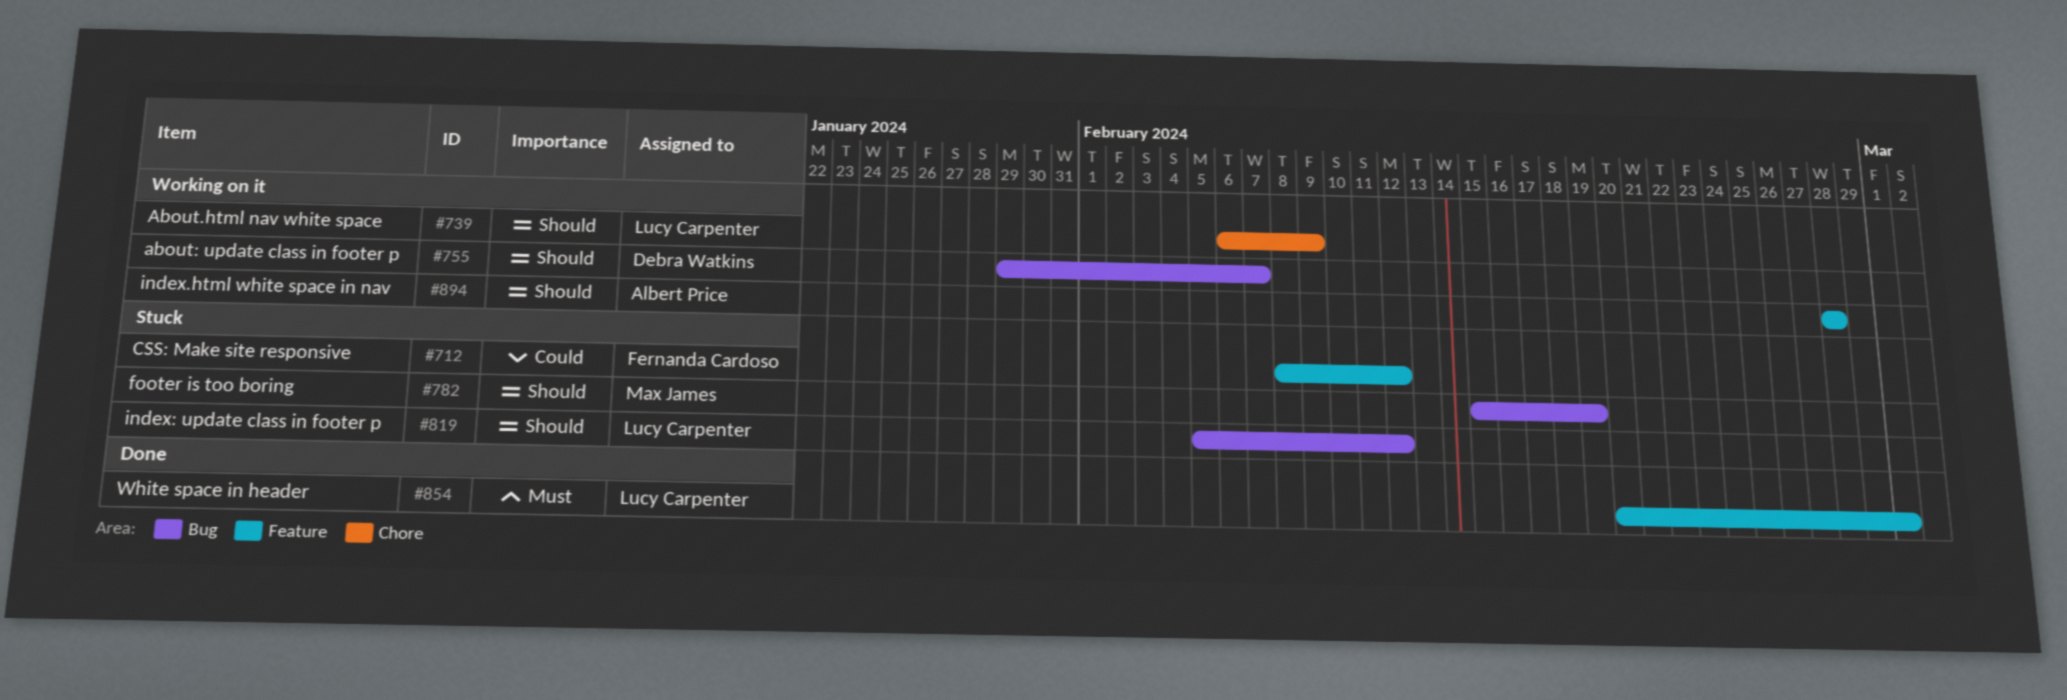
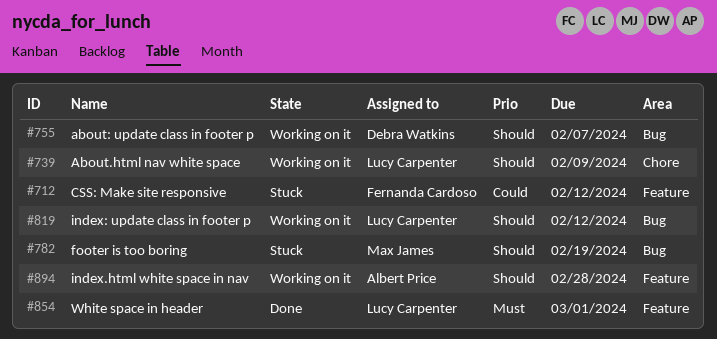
#819, status: Stuck -> Working on it

